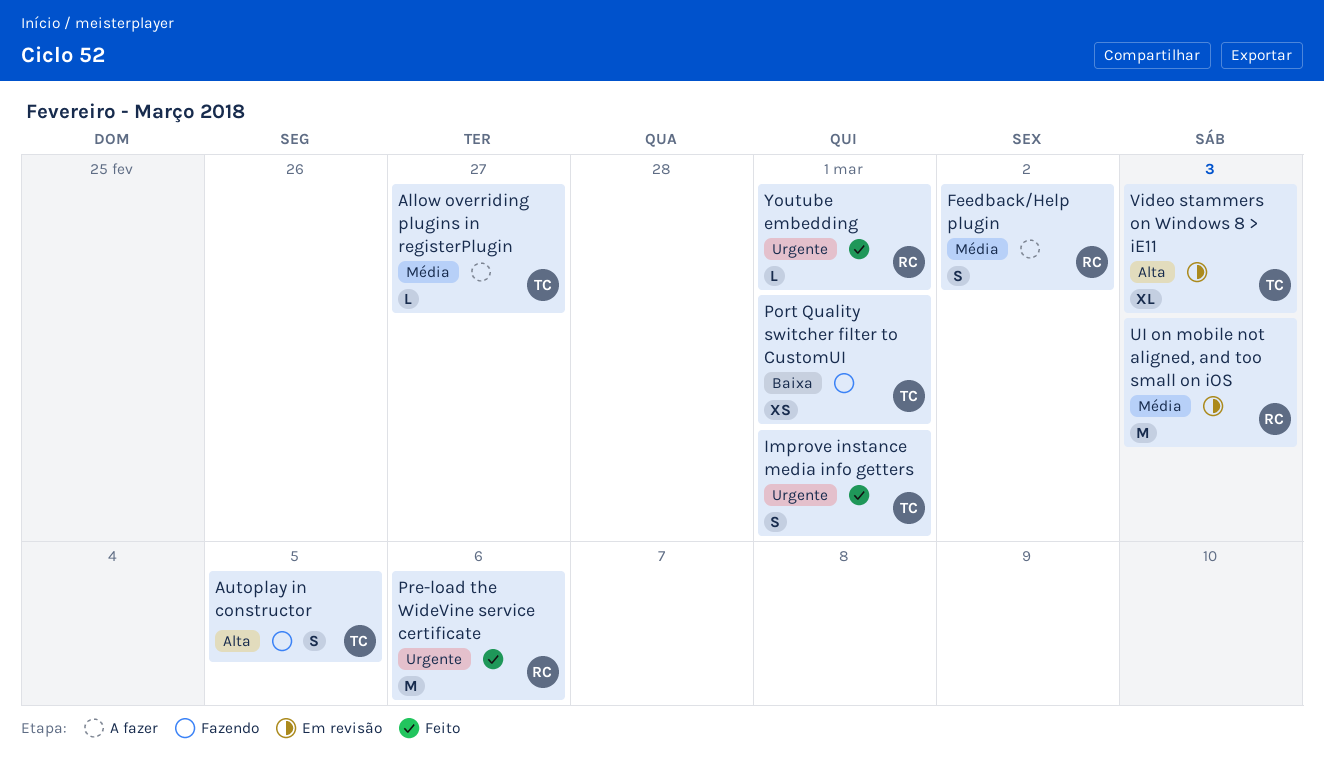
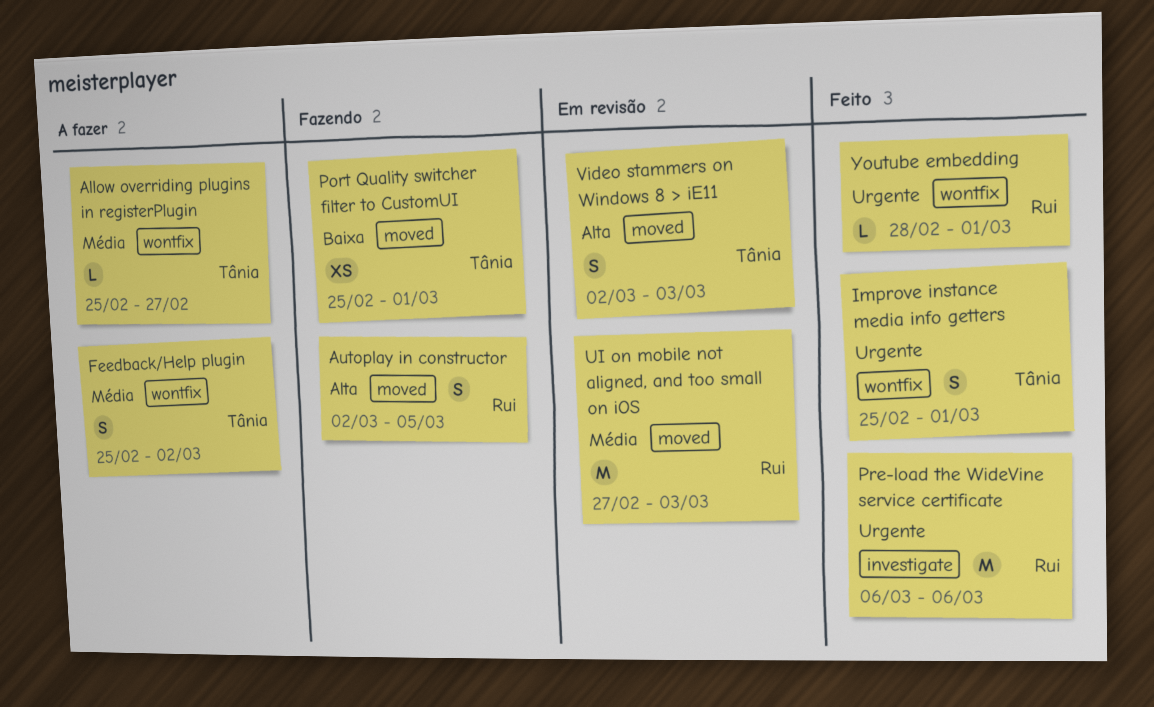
Autoplay in constructor, owner: Tânia -> Rui
Feedback/Help plugin, owner: Rui -> Tânia
Video stammers on Windows 8 > iE11, estimate: XL -> S

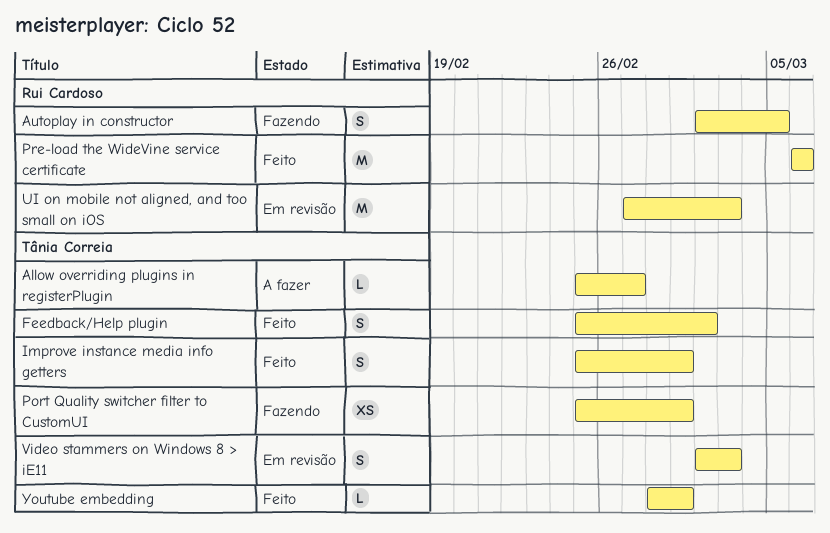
Feedback/Help plugin, status: A fazer -> Feito
Youtube embedding, owner: Rui Cardoso -> Tânia Correia

